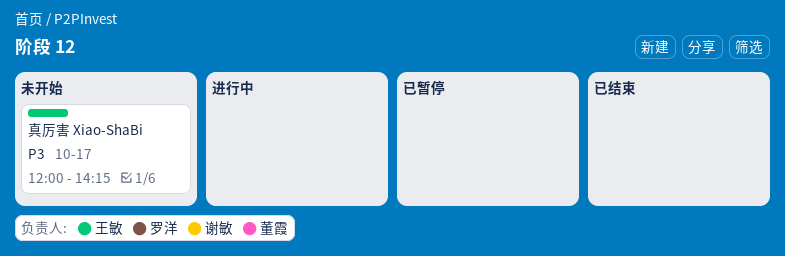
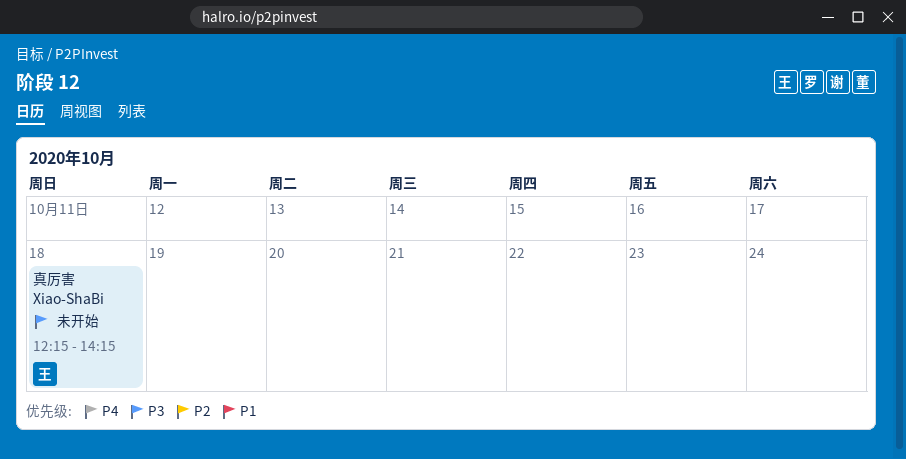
真厉害 Xiao-ShaBi, day: Oct 17 -> Oct 18
真厉害 Xiao-ShaBi, begins: 12:00 -> 12:15

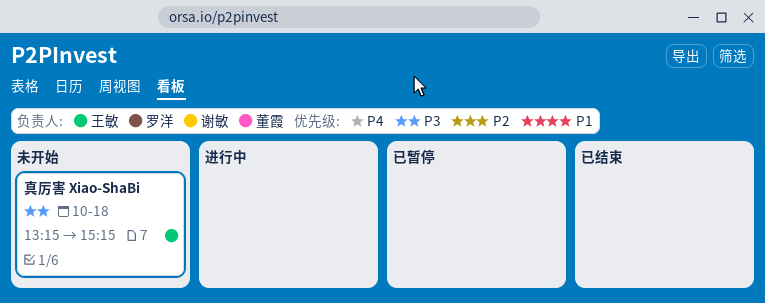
真厉害 Xiao-ShaBi, begins: 12:15 -> 13:15
真厉害 Xiao-ShaBi, ends: 14:15 -> 15:15

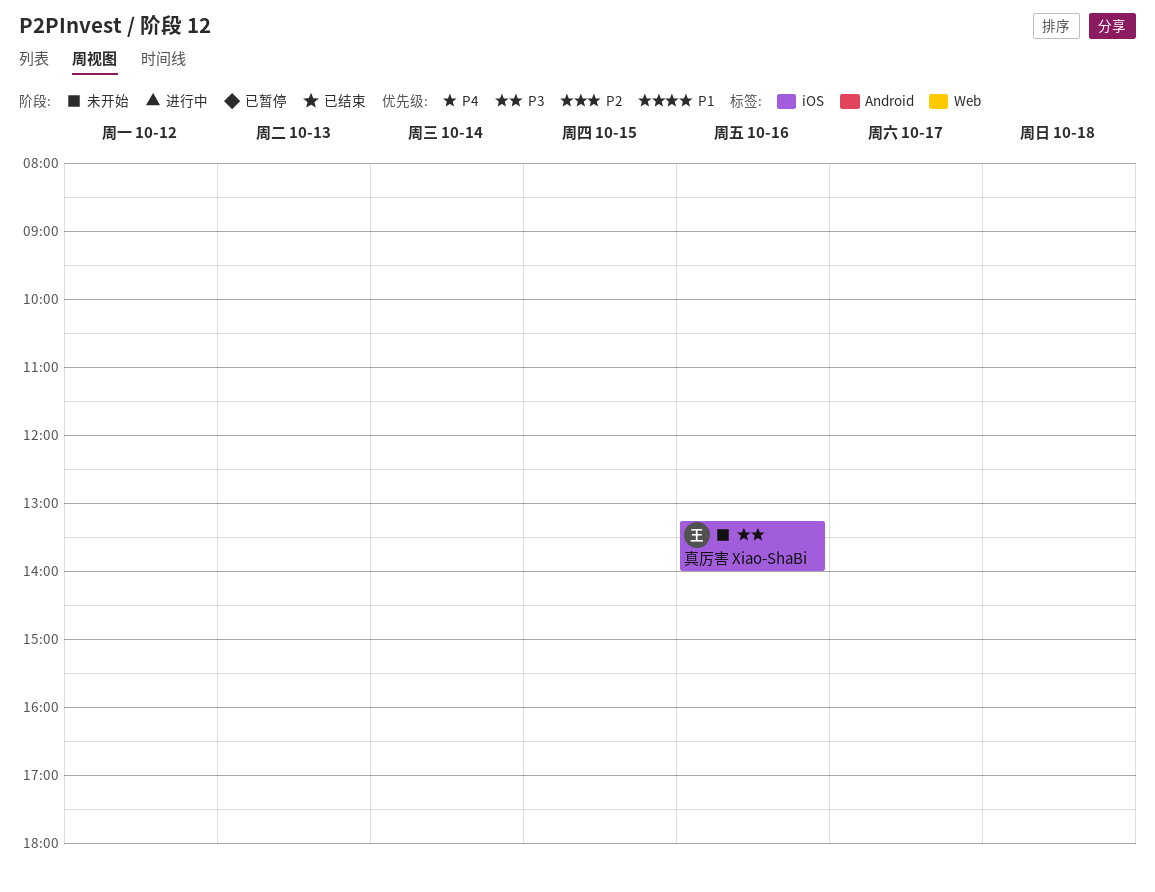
真厉害 Xiao-ShaBi, day: Oct 18 -> Oct 16
真厉害 Xiao-ShaBi, ends: 15:15 -> 14:00

